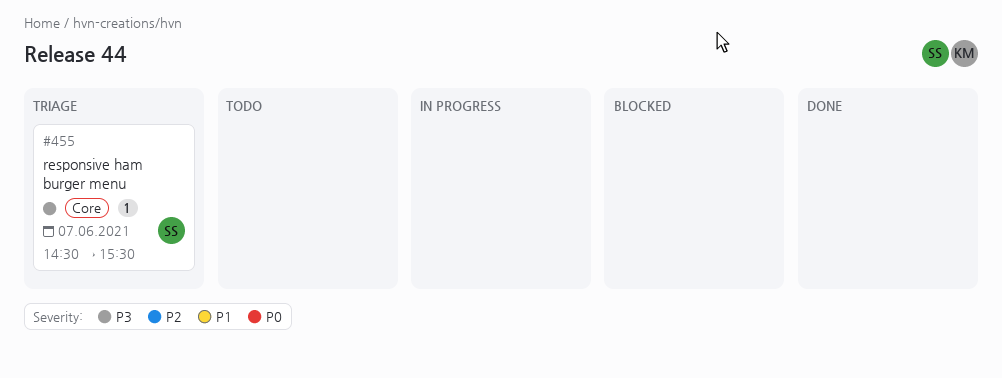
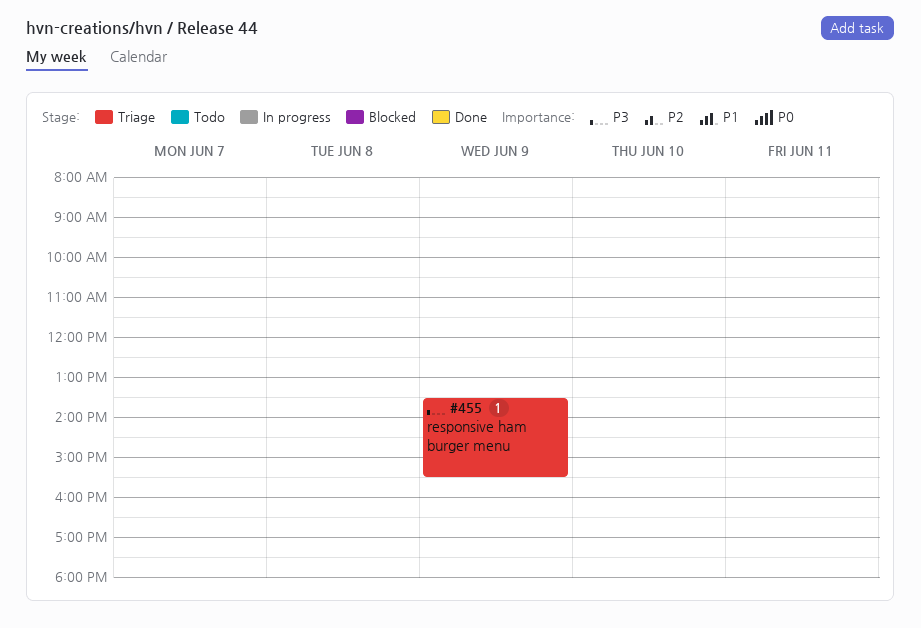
#455, day: Jun 7 -> Jun 9
#455, begins: 14:30 -> 13:30

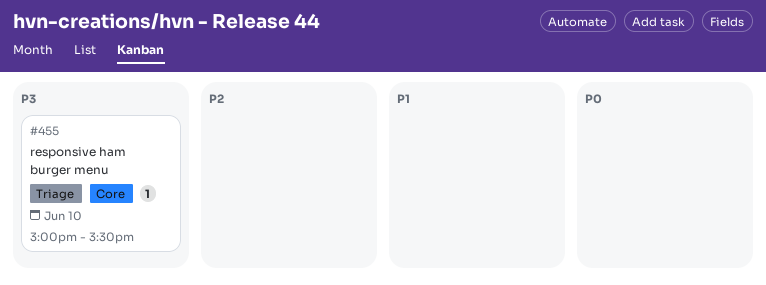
#455, day: Jun 9 -> Jun 10
#455, begins: 13:30 -> 15:00

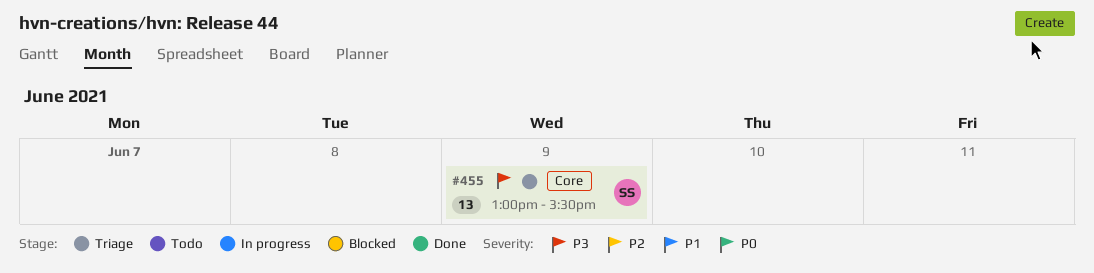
#455, estimate: 1 -> 13
#455, day: Jun 10 -> Jun 9
#455, begins: 15:00 -> 13:00

